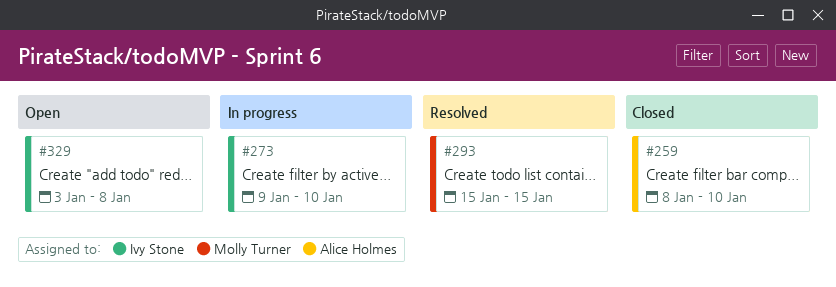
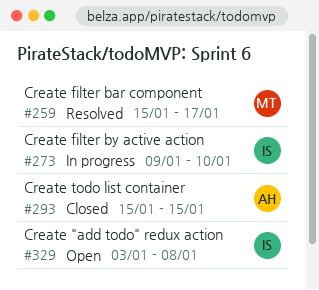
#259, status: Closed -> Resolved
#259, owner: Alice Holmes -> Molly Turner
#259, start: Jan 8 -> Jan 15
#259, due: Jan 10 -> Jan 17
#293, status: Resolved -> Closed
#293, owner: Molly Turner -> Alice Holmes

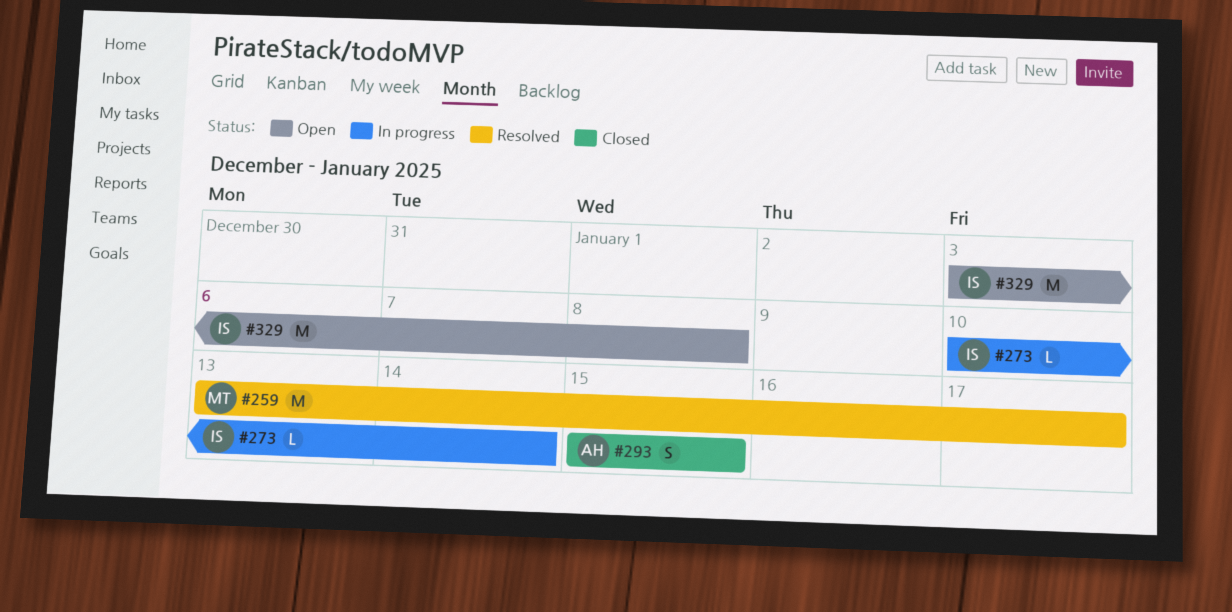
#259, start: Jan 15 -> Jan 13
#273, start: Jan 9 -> Jan 10
#273, due: Jan 10 -> Jan 14

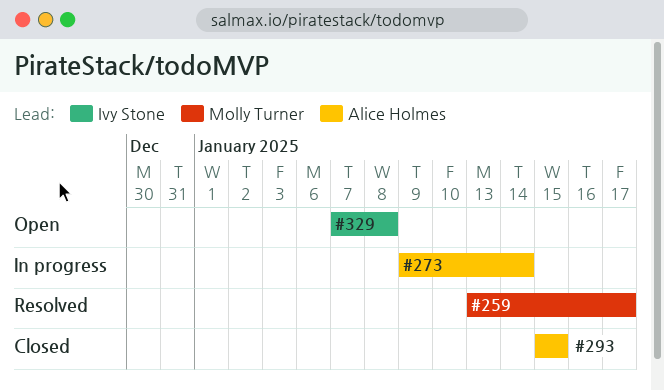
#273, owner: Ivy Stone -> Alice Holmes
#273, start: Jan 10 -> Jan 9
#329, start: Jan 3 -> Jan 7

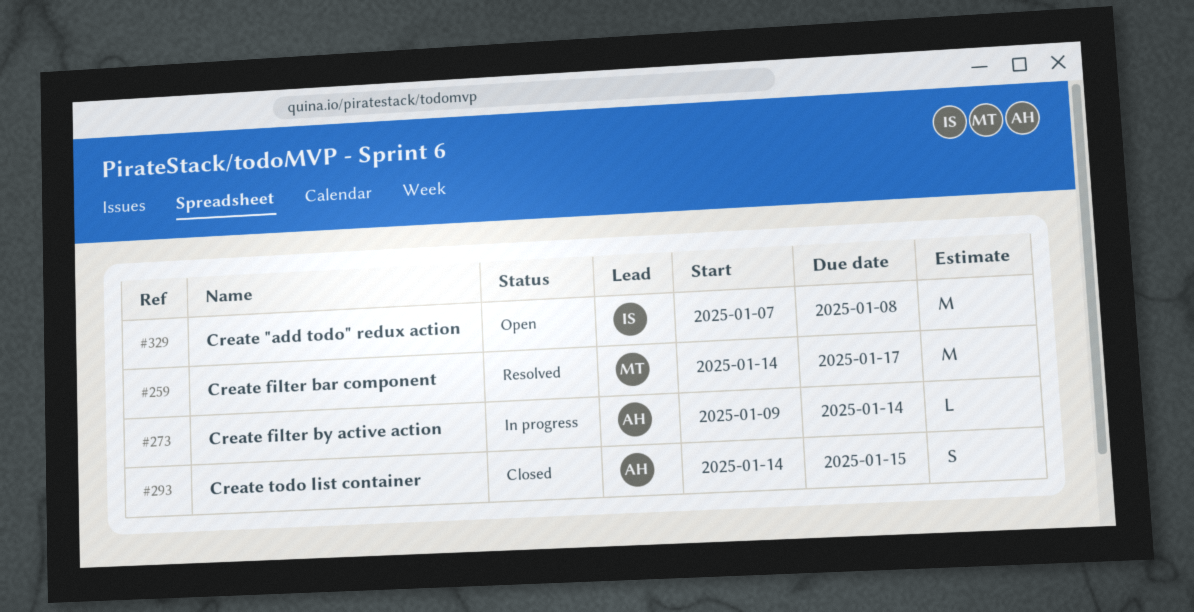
#259, start: Jan 13 -> Jan 14
#293, start: Jan 15 -> Jan 14

